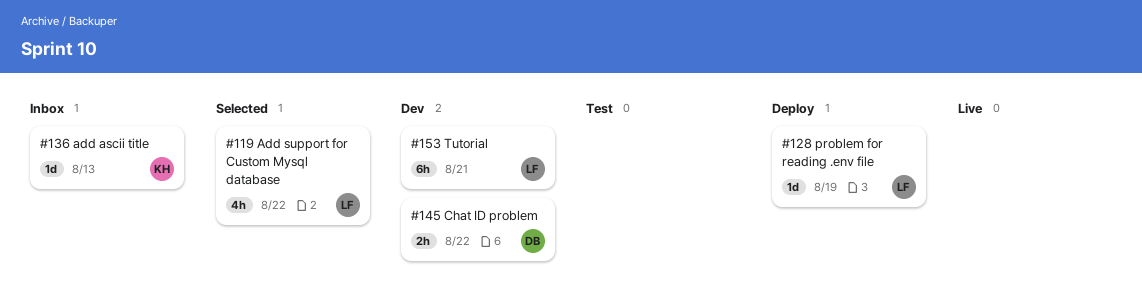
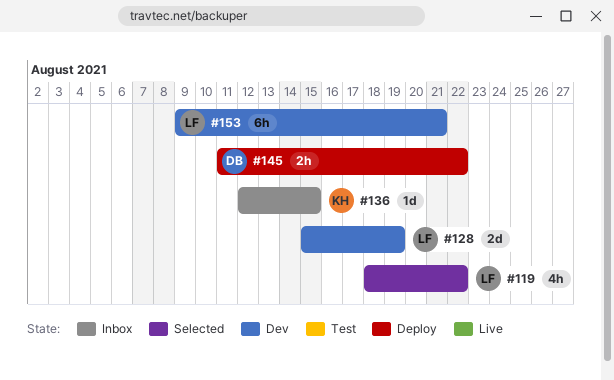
#128, status: Deploy -> Dev
#128, estimate: 1d -> 2d
#136, due: Aug 13 -> Aug 15
#145, status: Dev -> Deploy

